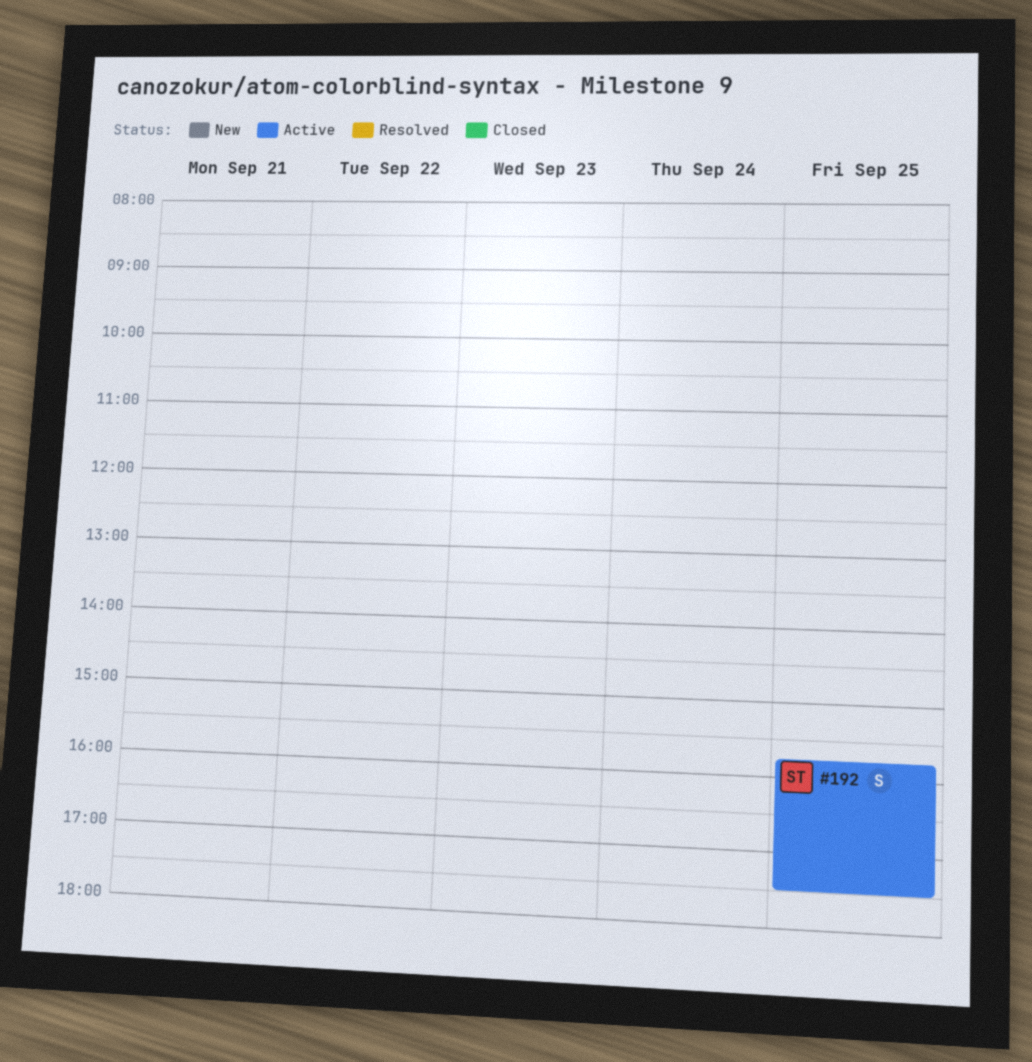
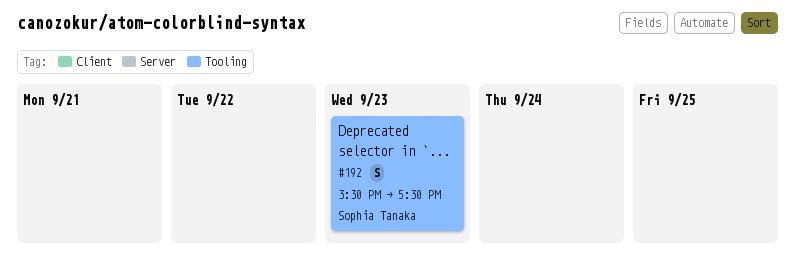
#192, day: Sep 25 -> Sep 23
#192, begins: 15:45 -> 15:30

